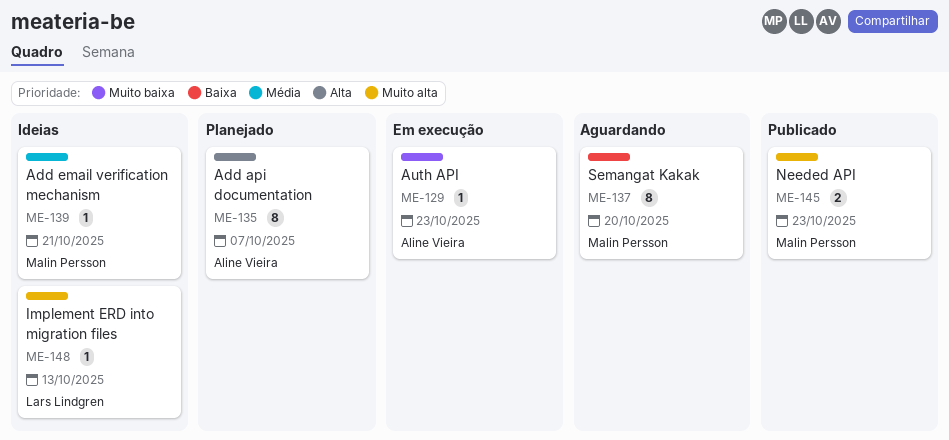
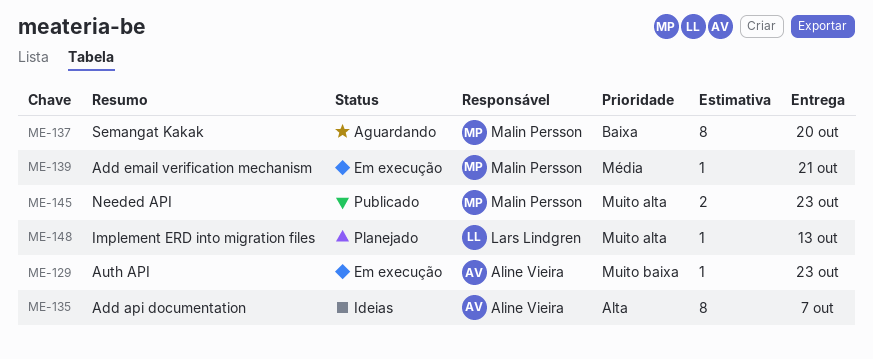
ME-135, status: Planejado -> Ideias
ME-139, status: Ideias -> Em execução
ME-148, status: Ideias -> Planejado

